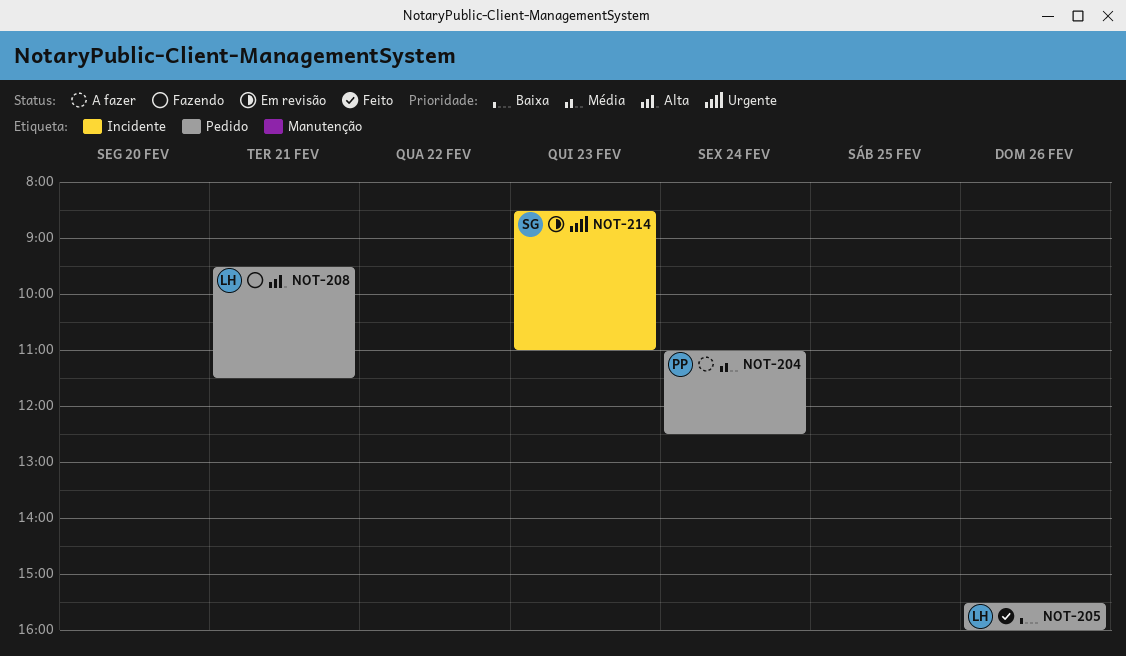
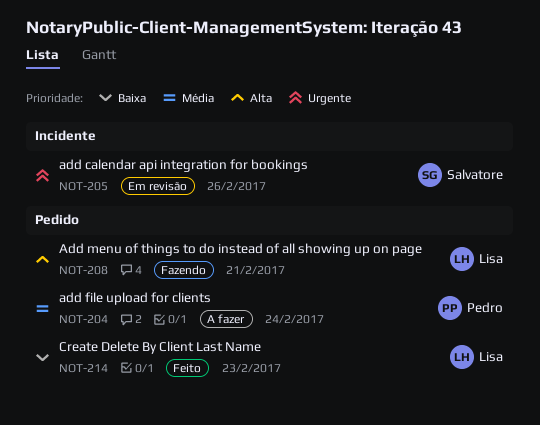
NOT-205, status: Feito -> Em revisão
NOT-205, owner: Lisa -> Salvatore
NOT-205, priority: Baixa -> Urgente
NOT-205, label: Pedido -> Incidente
NOT-214, status: Em revisão -> Feito
NOT-214, owner: Salvatore -> Lisa
NOT-214, priority: Urgente -> Baixa
NOT-214, label: Incidente -> Pedido

